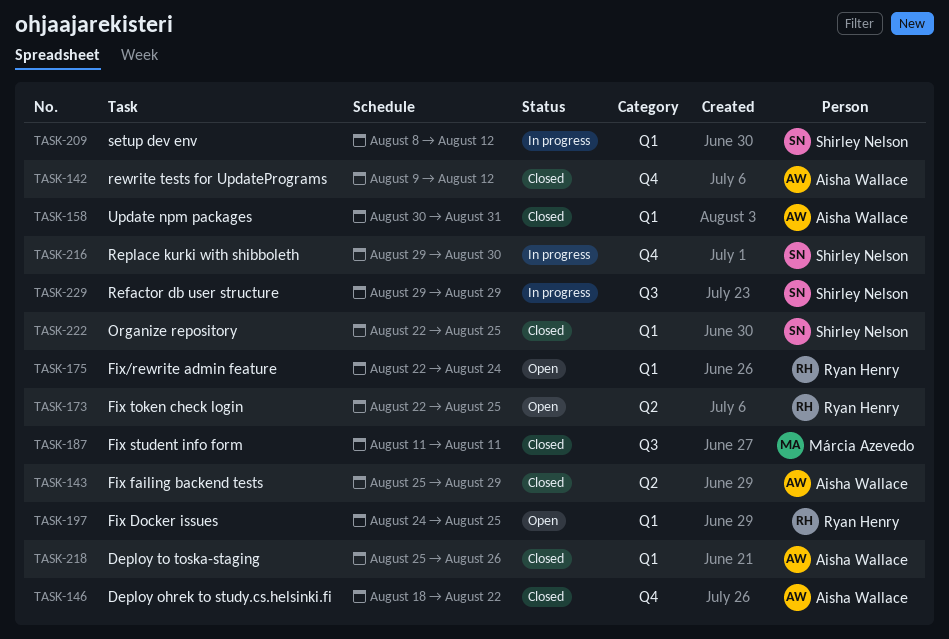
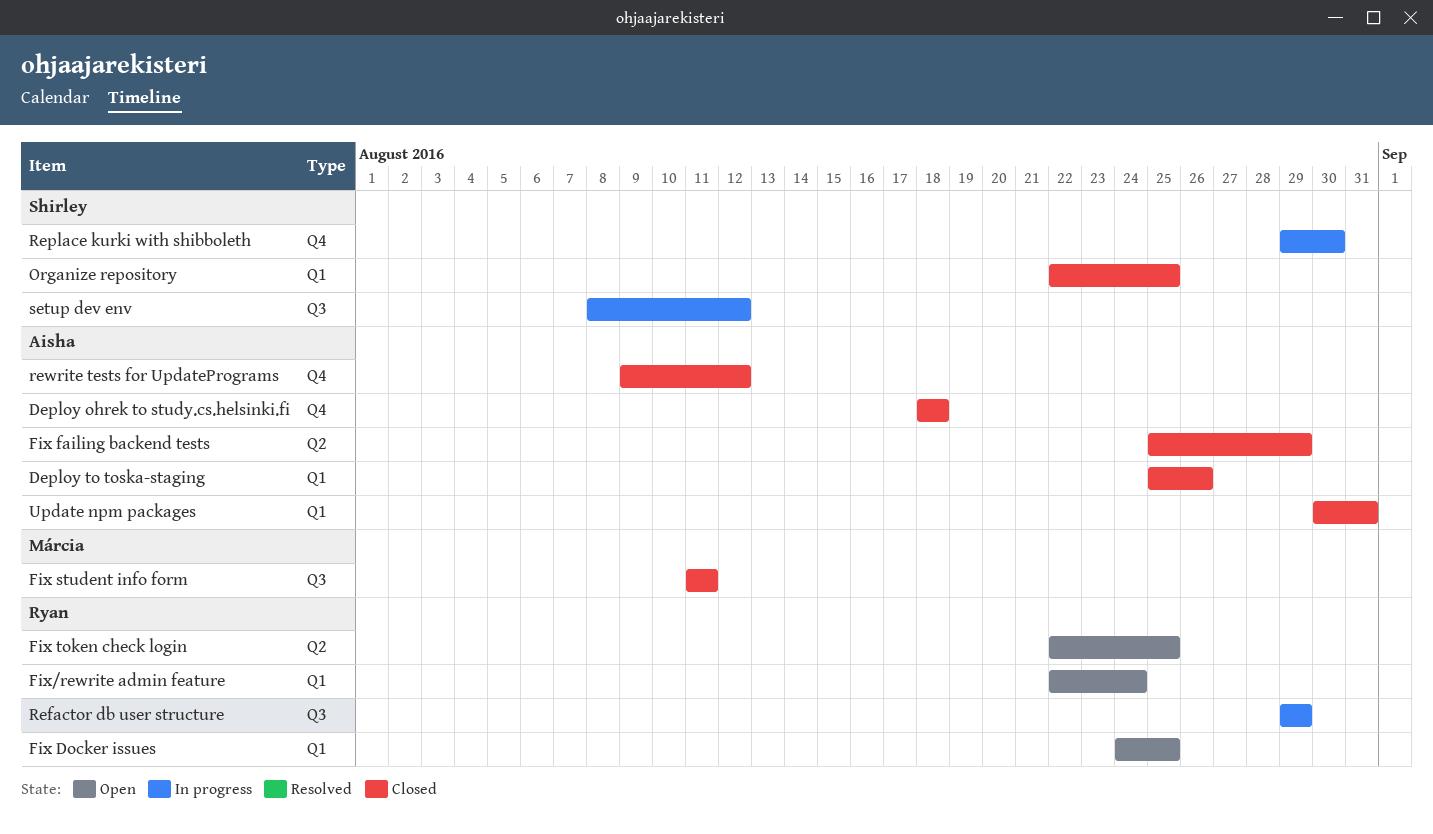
Deploy ohrek to study.cs.helsinki.fi, due: Aug 22 -> Aug 18
Refactor db user structure, owner: Shirley Nelson -> Ryan Henry
setup dev env, label: Q1 -> Q3

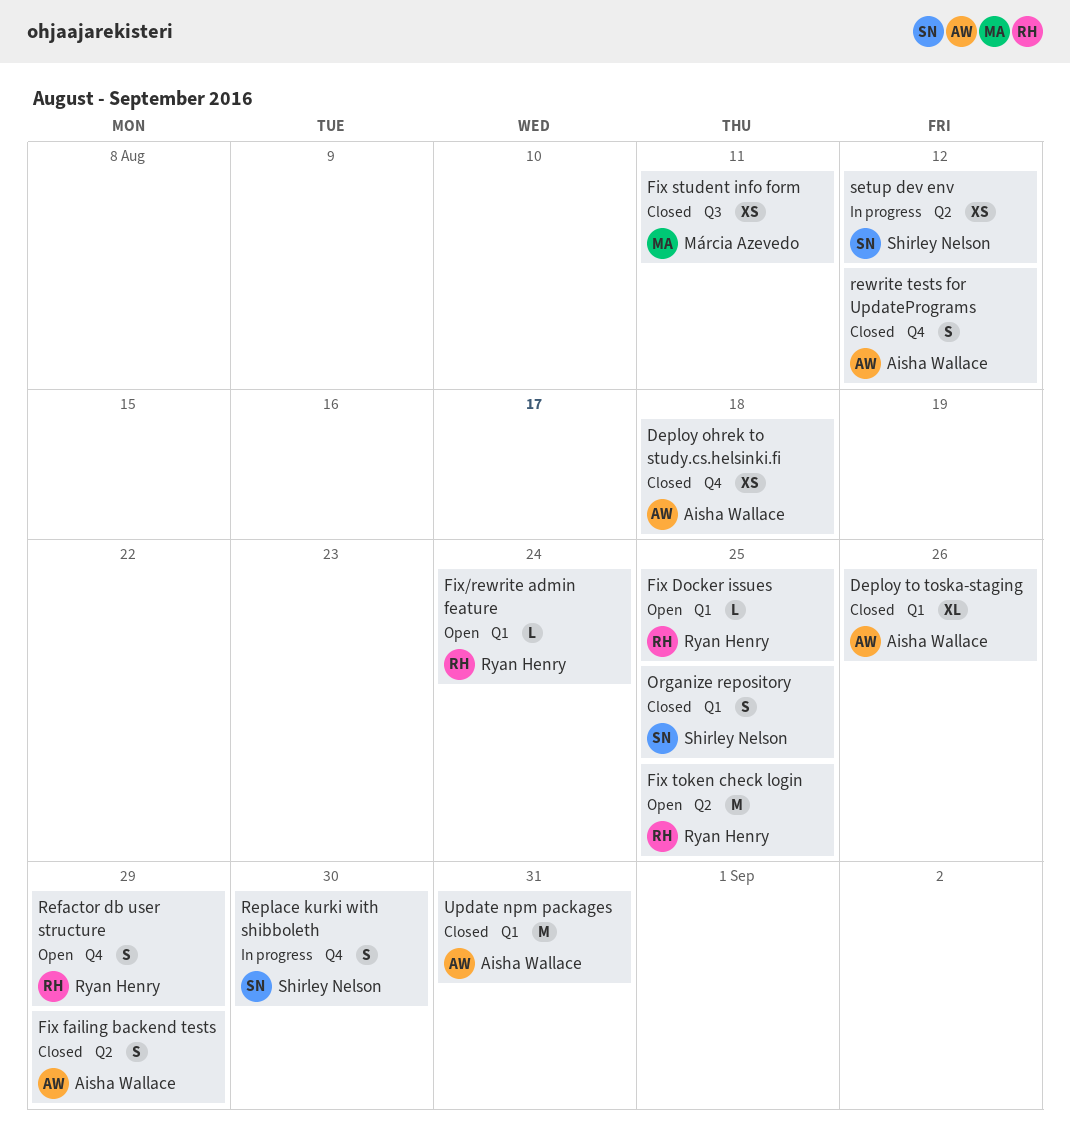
Refactor db user structure, status: In progress -> Open
Refactor db user structure, label: Q3 -> Q4
setup dev env, label: Q3 -> Q2

